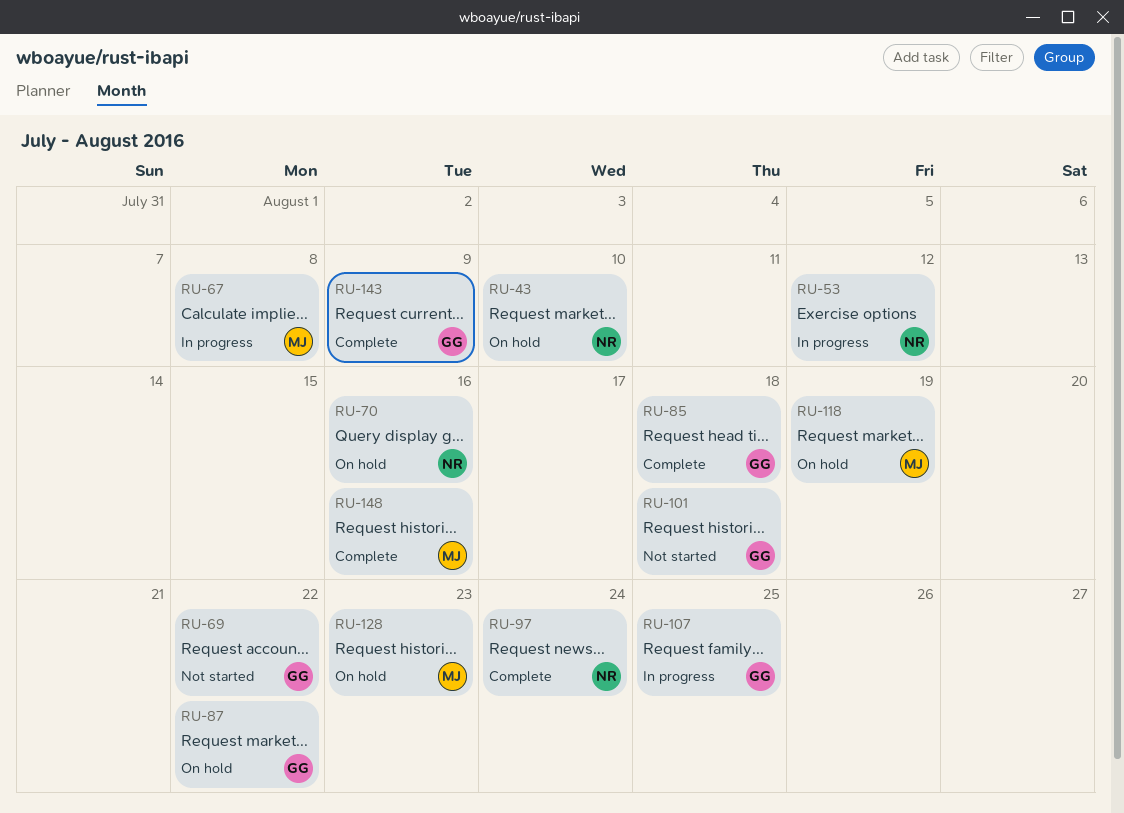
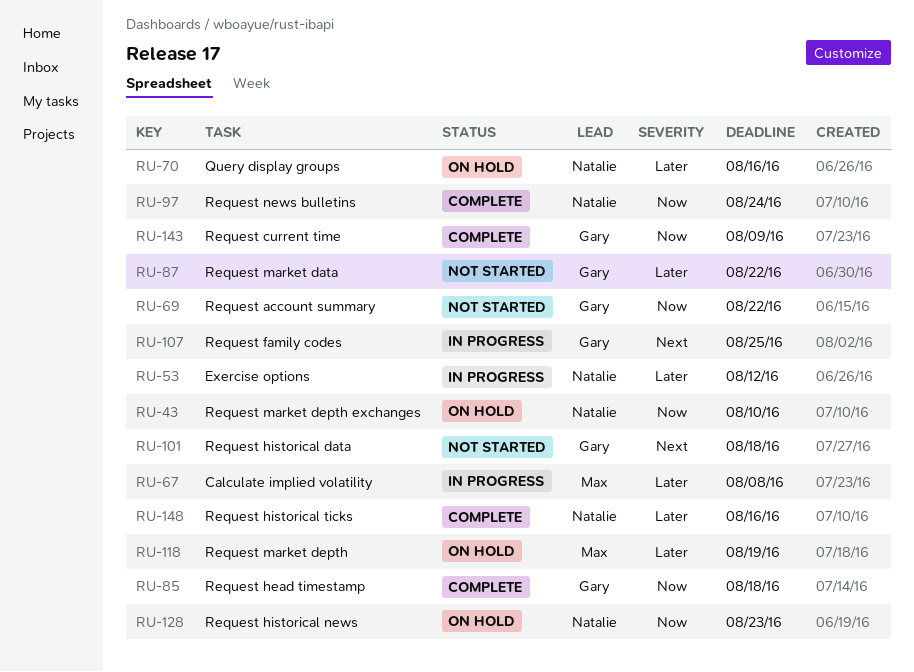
RU-87, status: On hold -> Not started
RU-128, owner: Max -> Natalie
RU-148, owner: Max -> Natalie

